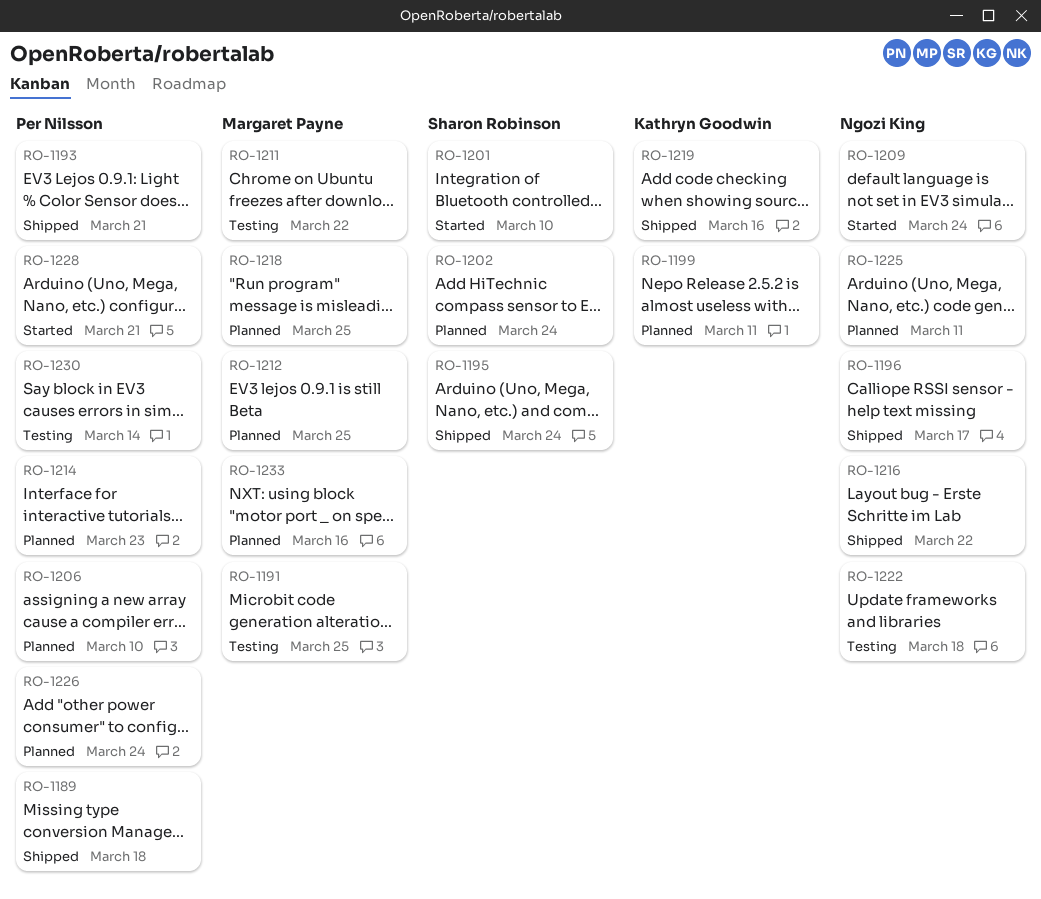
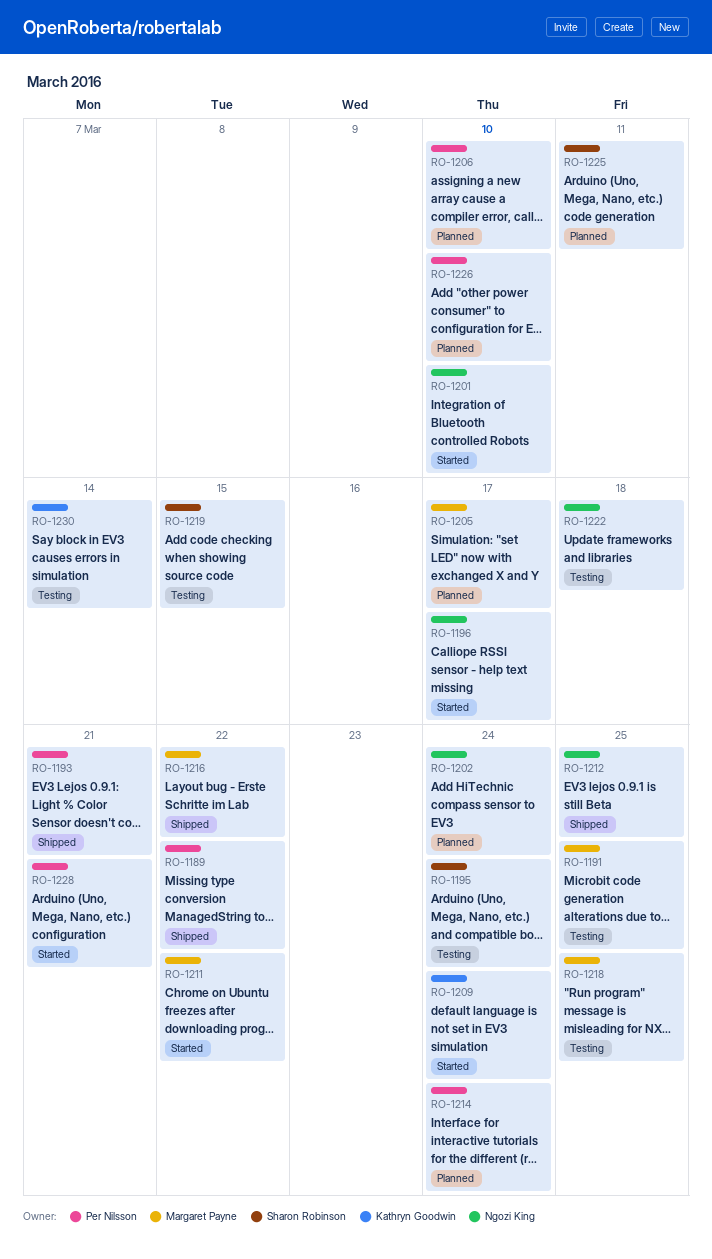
RO-1189, due: Mar 18 -> Mar 22
RO-1195, status: Shipped -> Testing
RO-1196, status: Shipped -> Started
RO-1199: present -> none
RO-1201, owner: Sharon Robinson -> Ngozi King
RO-1202, owner: Sharon Robinson -> Ngozi King
RO-1205: none -> present
RO-1209, owner: Ngozi King -> Kathryn Goodwin
RO-1211, status: Testing -> Started
RO-1212, status: Planned -> Shipped
RO-1212, owner: Margaret Payne -> Ngozi King
RO-1214, due: Mar 23 -> Mar 24
RO-1216, owner: Ngozi King -> Margaret Payne
RO-1218, status: Planned -> Testing
RO-1219, status: Shipped -> Testing
RO-1219, owner: Kathryn Goodwin -> Sharon Robinson
RO-1219, due: Mar 16 -> Mar 15
RO-1225, owner: Ngozi King -> Sharon Robinson
RO-1226, due: Mar 24 -> Mar 10
RO-1230, owner: Per Nilsson -> Kathryn Goodwin
RO-1233: present -> none

